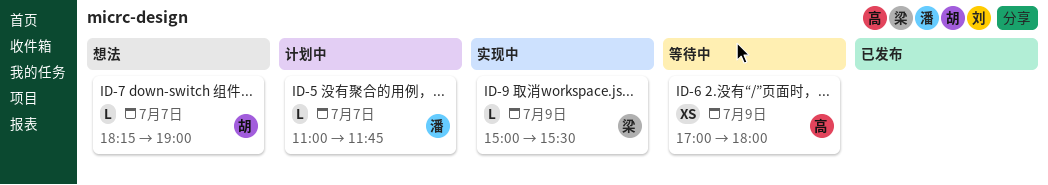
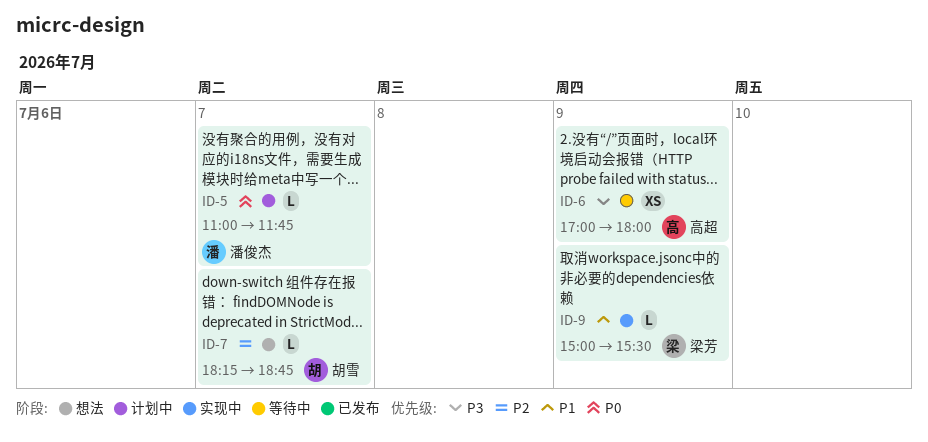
ID-7, ends: 19:00 -> 18:45

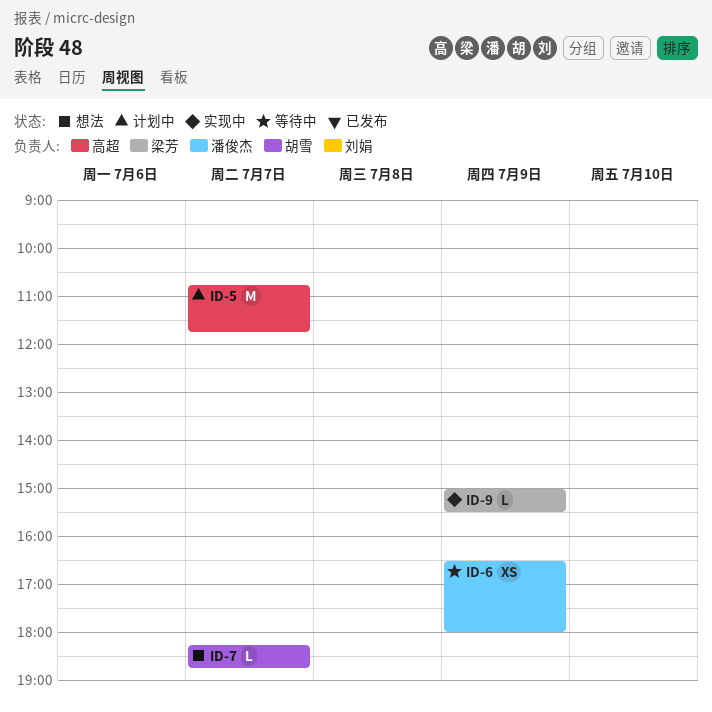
ID-5, owner: 潘俊杰 -> 高超
ID-5, estimate: L -> M
ID-5, begins: 11:00 -> 10:45
ID-6, owner: 高超 -> 潘俊杰
ID-6, begins: 17:00 -> 16:30

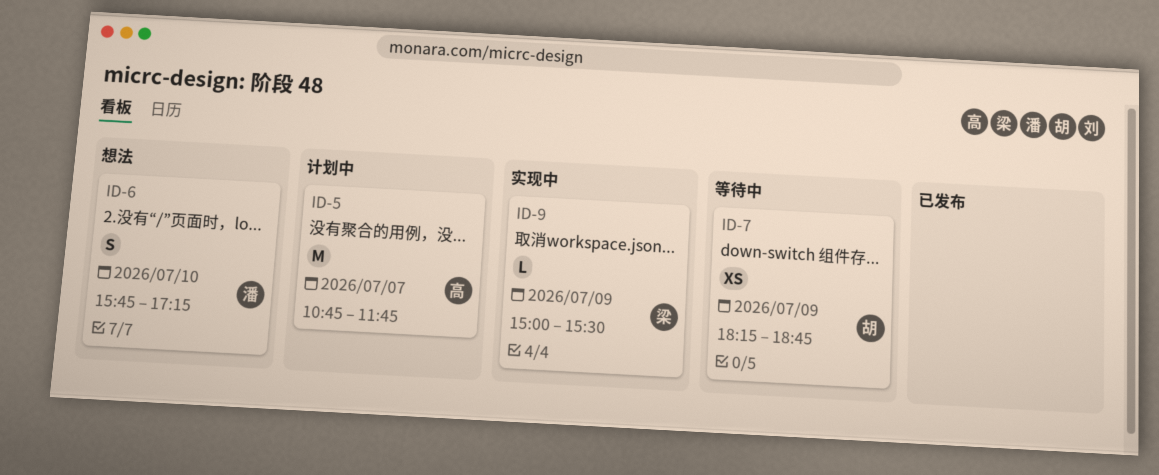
ID-6, status: 等待中 -> 想法
ID-6, estimate: XS -> S
ID-6, day: Jul 9 -> Jul 10
ID-6, begins: 16:30 -> 15:45
ID-6, ends: 18:00 -> 17:15
ID-7, status: 想法 -> 等待中
ID-7, estimate: L -> XS
ID-7, day: Jul 7 -> Jul 9

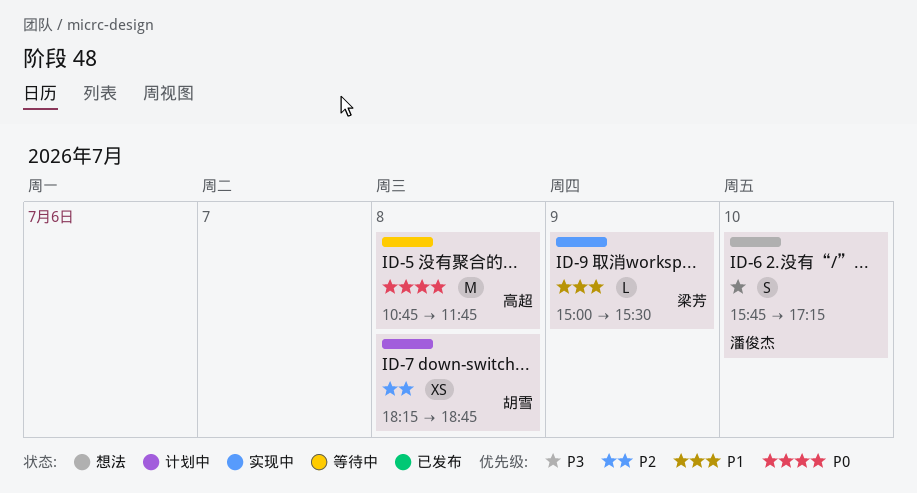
ID-5, status: 计划中 -> 等待中
ID-5, day: Jul 7 -> Jul 8
ID-7, status: 等待中 -> 计划中
ID-7, day: Jul 9 -> Jul 8

